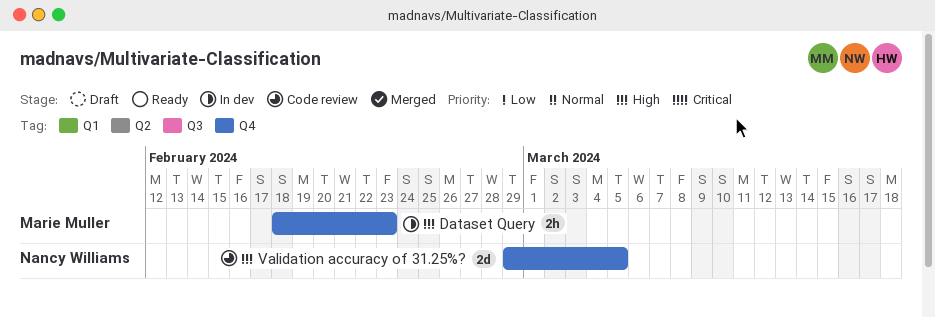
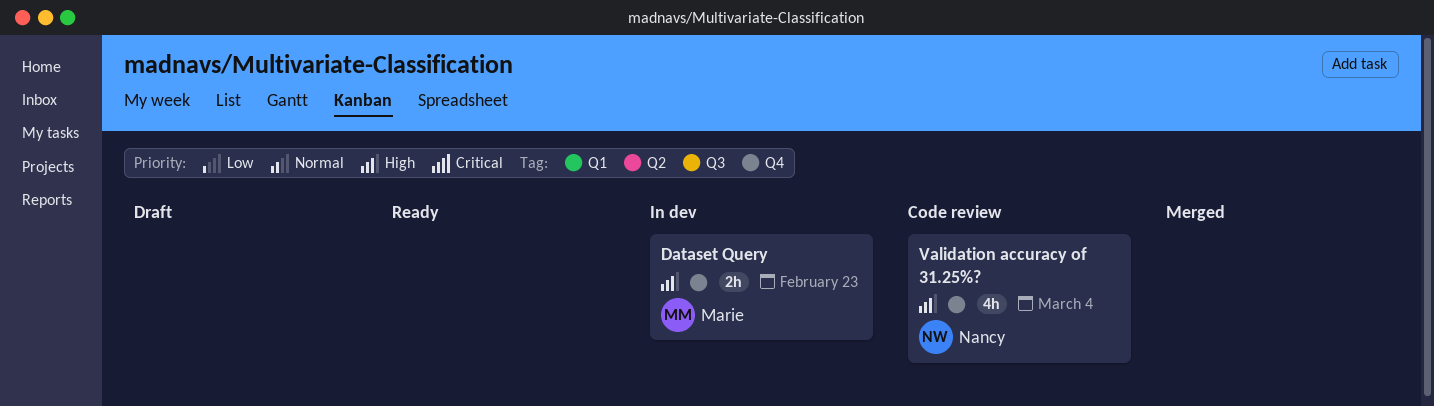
Validation accuracy of 31.25%?, estimate: 2d -> 4h
Validation accuracy of 31.25%?, due: Mar 5 -> Mar 4

